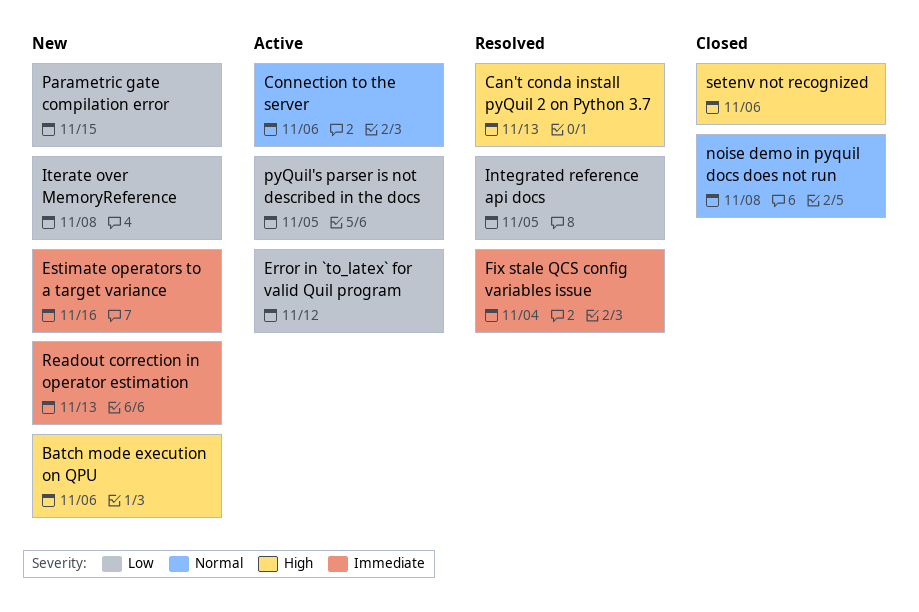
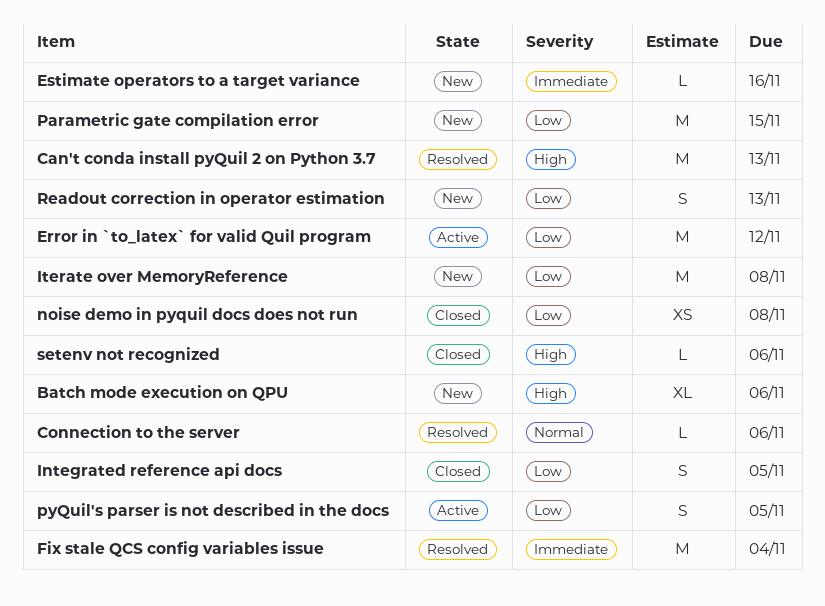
Connection to the server, status: Active -> Resolved
Integrated reference api docs, status: Resolved -> Closed
noise demo in pyquil docs does not run, priority: Normal -> Low
Readout correction in operator estimation, priority: Immediate -> Low

